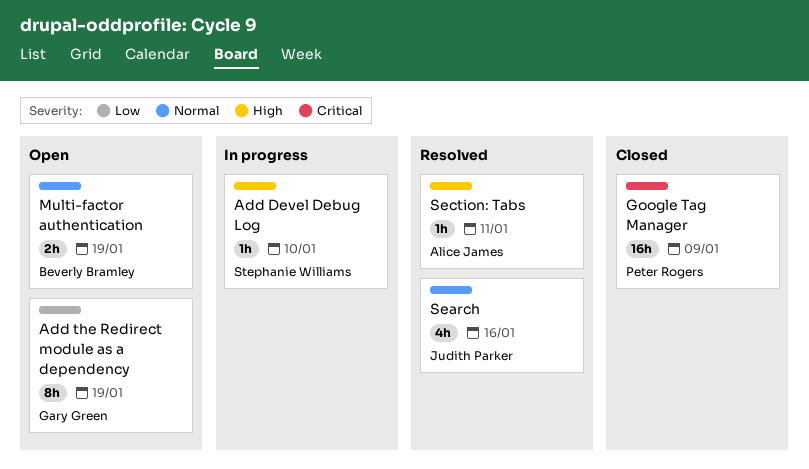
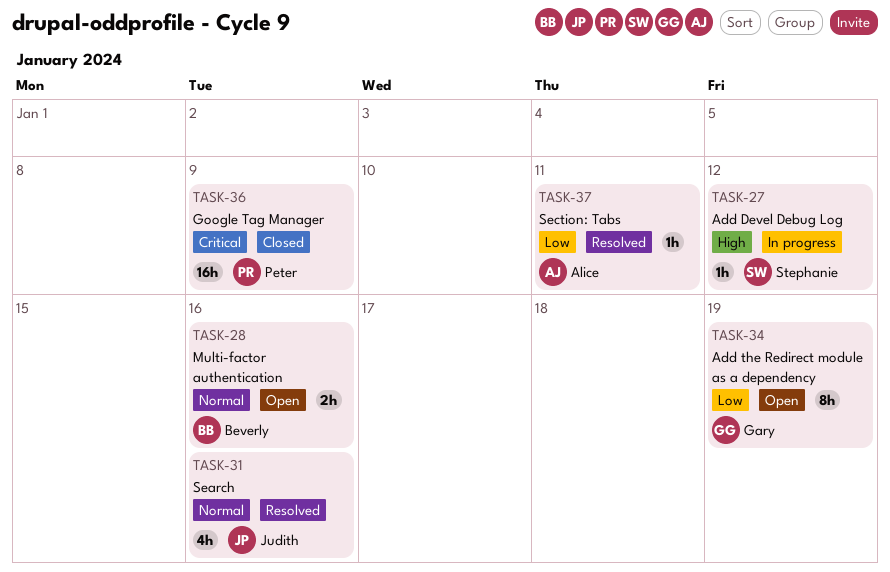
Add Devel Debug Log, due: Jan 10 -> Jan 12
Multi-factor authentication, due: Jan 19 -> Jan 16
Section: Tabs, priority: High -> Low

